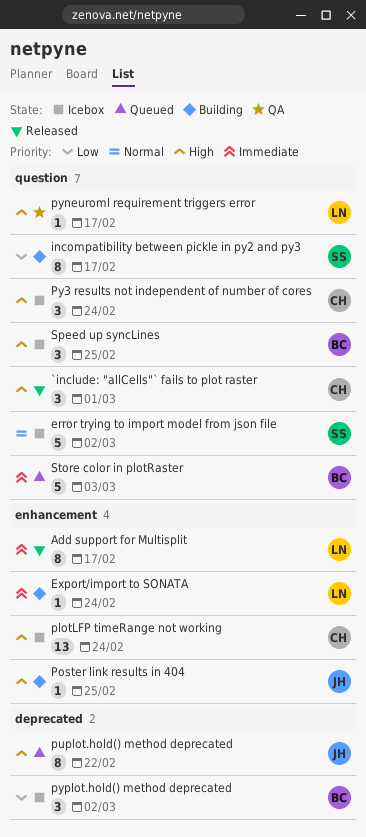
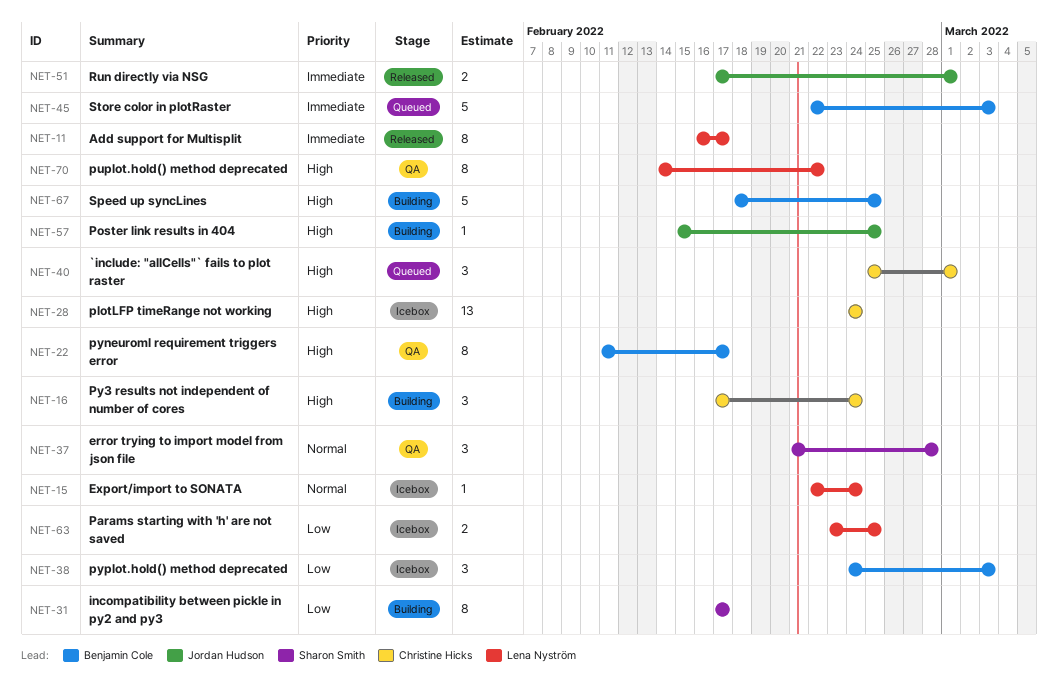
`include: "allCells"` fails to plot raster, status: Released -> Queued
error trying to import model from json file, status: Icebox -> QA
error trying to import model from json file, estimate: 5 -> 3
error trying to import model from json file, due: Mar 2 -> Feb 28
Export/import to SONATA, status: Building -> Icebox
Export/import to SONATA, priority: Immediate -> Normal
Params starting with 'h' are not saved: none -> present
puplot.hold() method deprecated, status: Queued -> QA
puplot.hold() method deprecated, owner: Jordan Hudson -> Lena Nyström
Py3 results not independent of number of cores, status: Icebox -> Building
pyneuroml requirement triggers error, owner: Lena Nyström -> Benjamin Cole
pyneuroml requirement triggers error, estimate: 1 -> 8
pyplot.hold() method deprecated, due: Mar 2 -> Mar 3
Run directly via NSG: none -> present
Speed up syncLines, status: Icebox -> Building
Speed up syncLines, estimate: 3 -> 5

